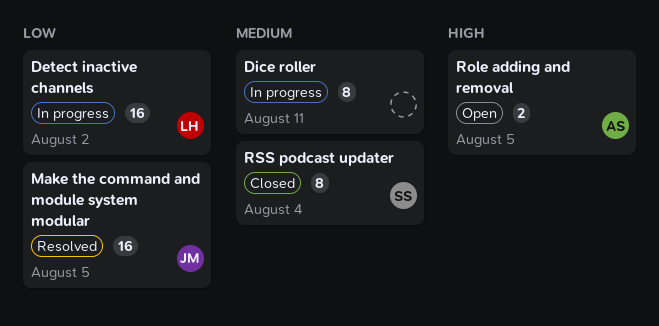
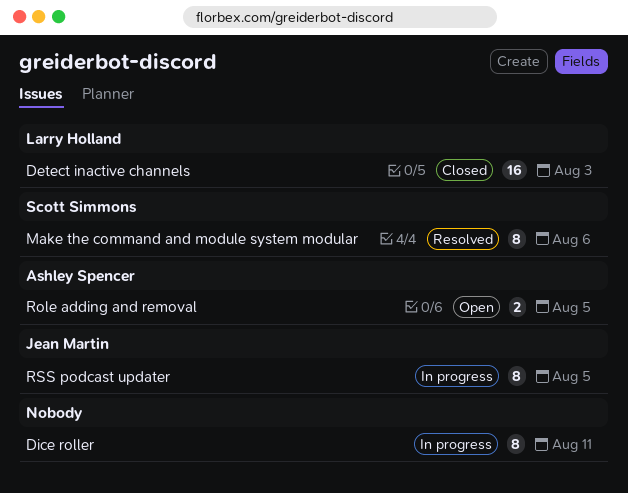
Detect inactive channels, status: In progress -> Closed
Detect inactive channels, due: Aug 2 -> Aug 3
Make the command and module system modular, owner: Jean Martin -> Scott Simmons
Make the command and module system modular, estimate: 16 -> 8
Make the command and module system modular, due: Aug 5 -> Aug 6
RSS podcast updater, status: Closed -> In progress
RSS podcast updater, owner: Scott Simmons -> Jean Martin
RSS podcast updater, due: Aug 4 -> Aug 5

